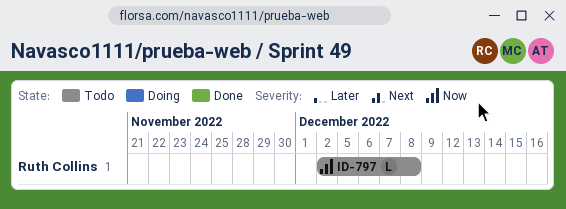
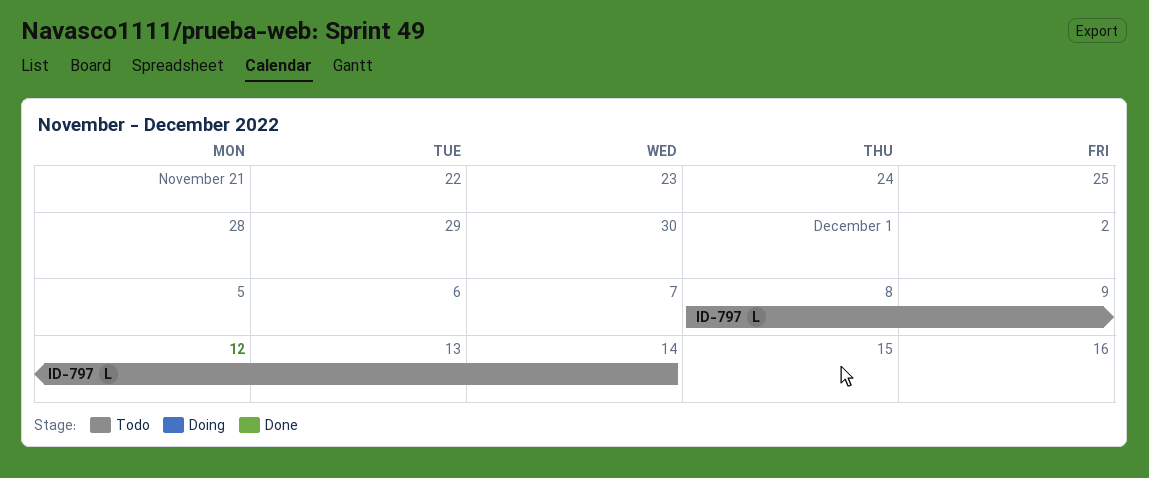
ID-797, start: Dec 2 -> Dec 8
ID-797, due: Dec 8 -> Dec 14

